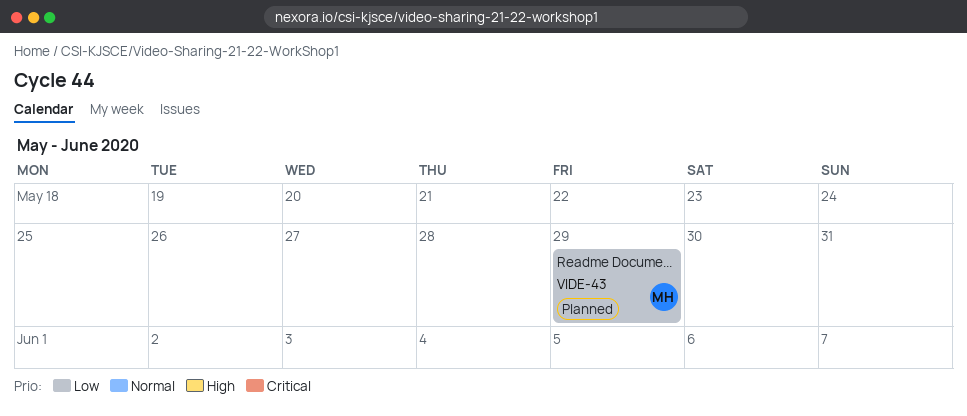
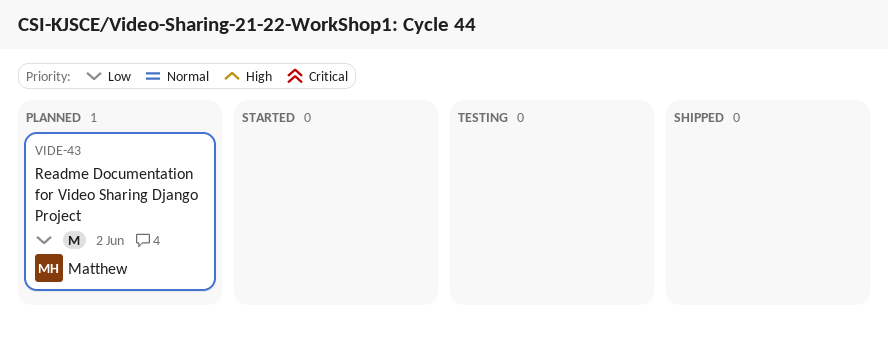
VIDE-43, due: May 29 -> Jun 2

